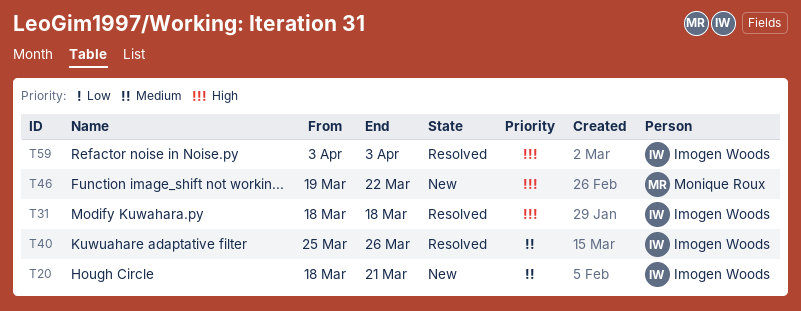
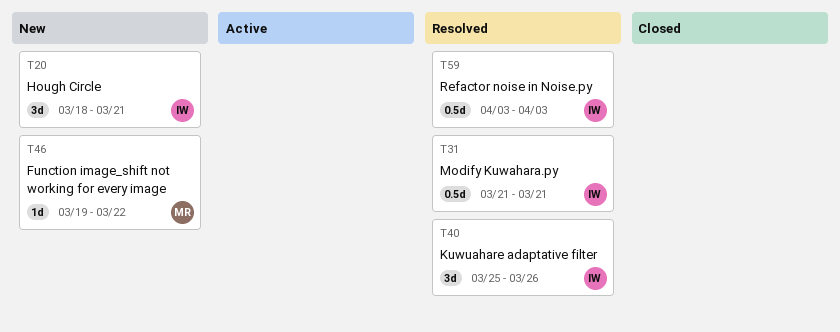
T31, start: Mar 18 -> Mar 21
T31, due: Mar 18 -> Mar 21

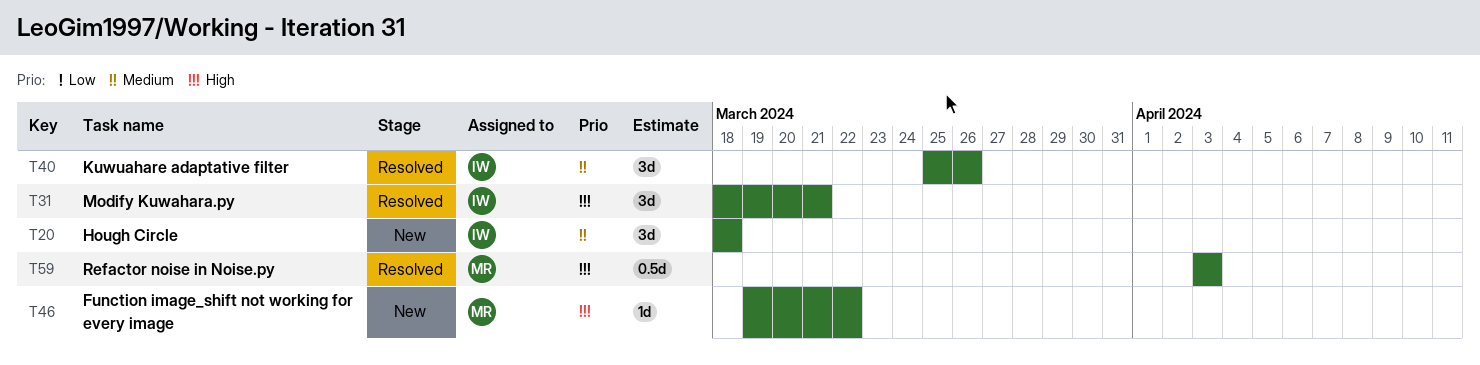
T20, due: Mar 21 -> Mar 18
T31, estimate: 0.5d -> 3d
T31, start: Mar 21 -> Mar 18
T59, owner: IW -> MR

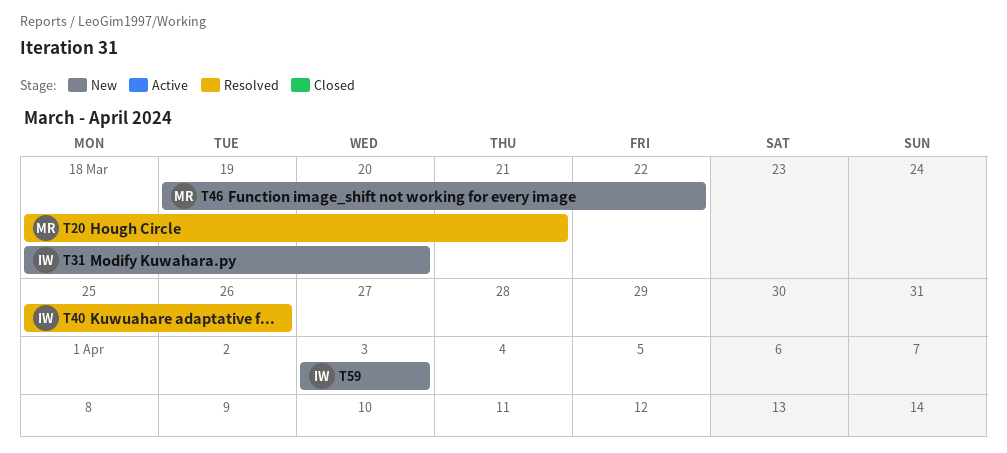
T20, status: New -> Resolved
T20, owner: IW -> MR
T20, due: Mar 18 -> Mar 21
T31, status: Resolved -> New
T31, due: Mar 21 -> Mar 20
T59, status: Resolved -> New
T59, owner: MR -> IW

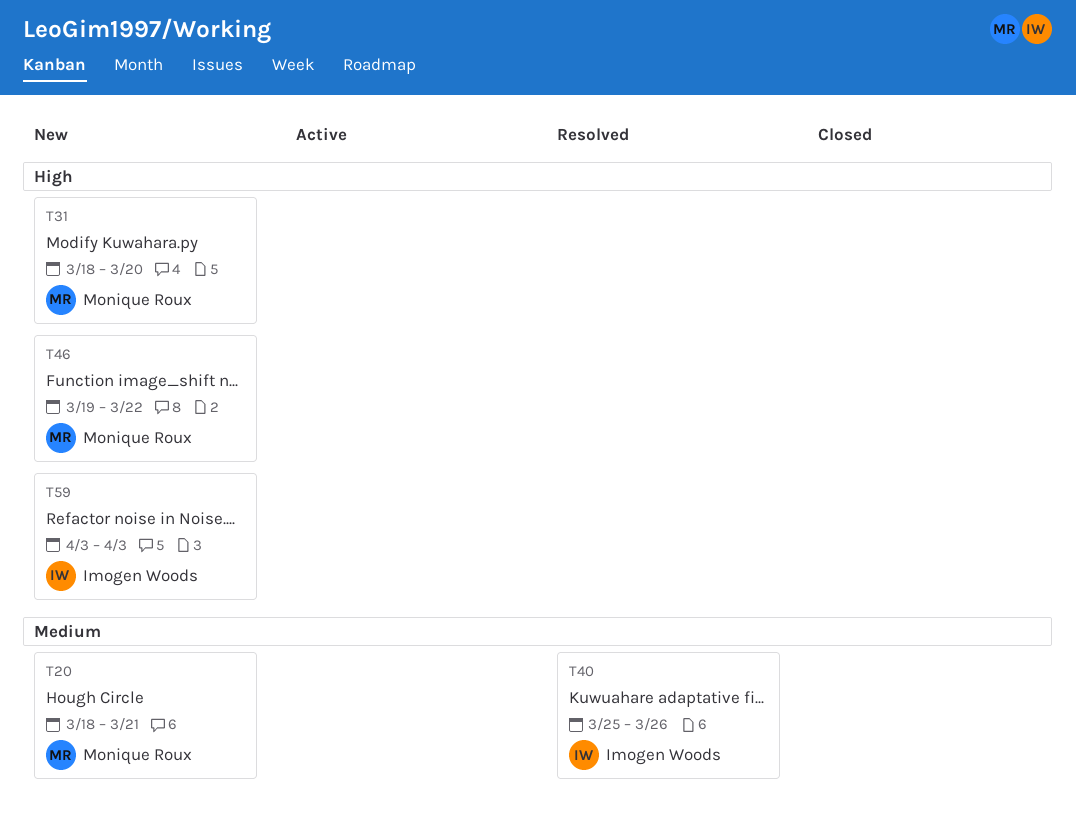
T20, status: Resolved -> New
T31, owner: Imogen Woods -> Monique Roux

